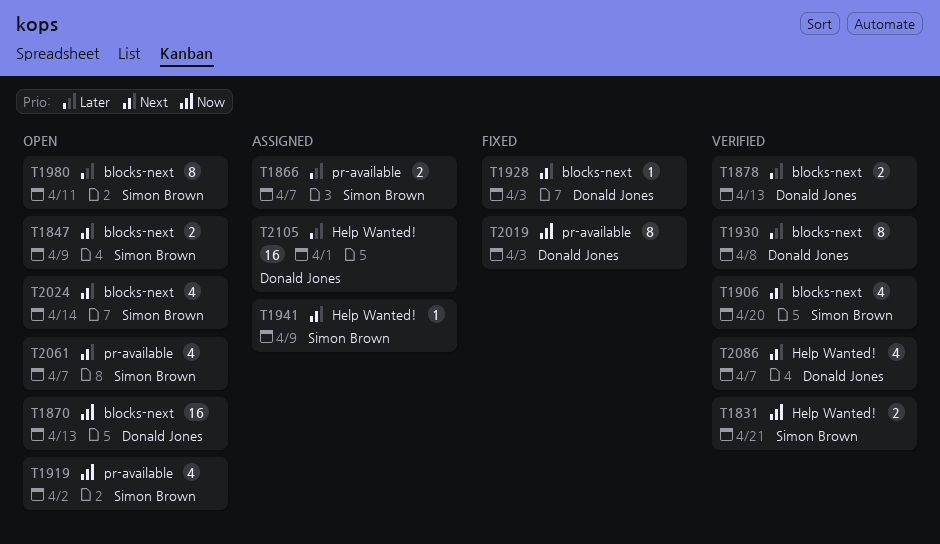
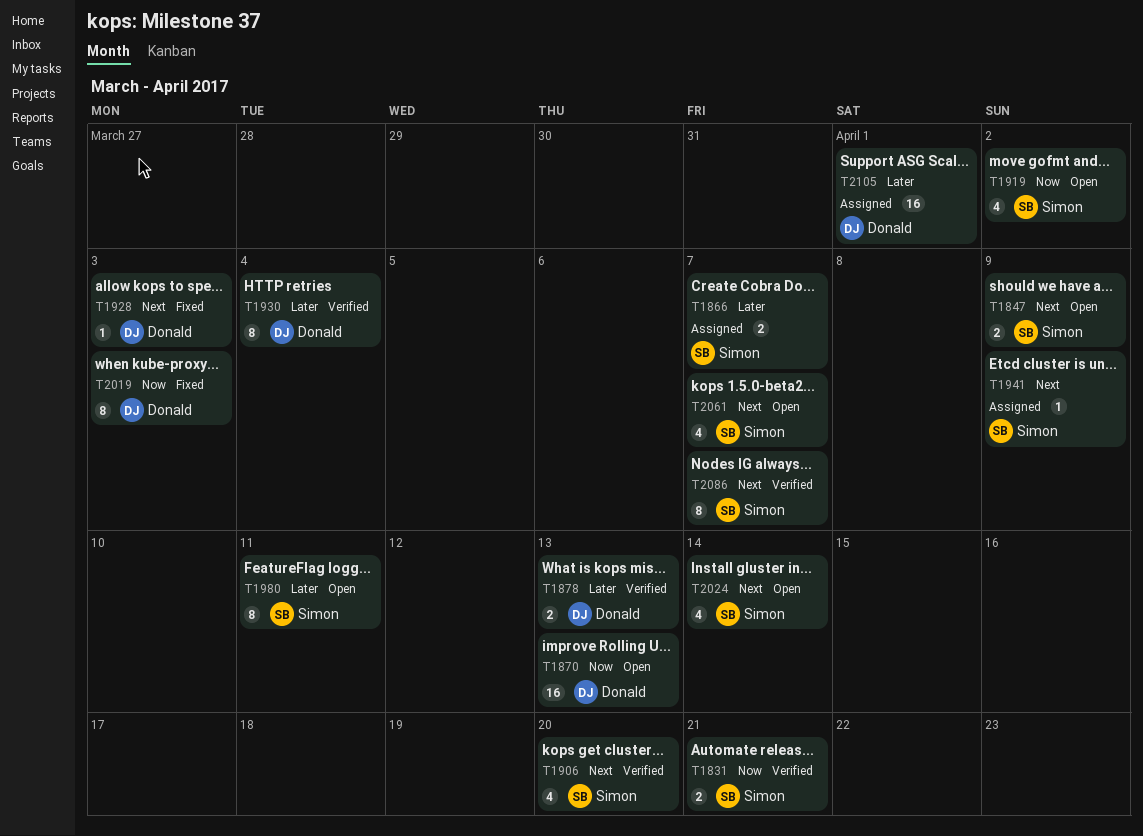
T1930, due: Apr 8 -> Apr 4
T2086, owner: Donald Jones -> Simon Brown
T2086, estimate: 4 -> 8

